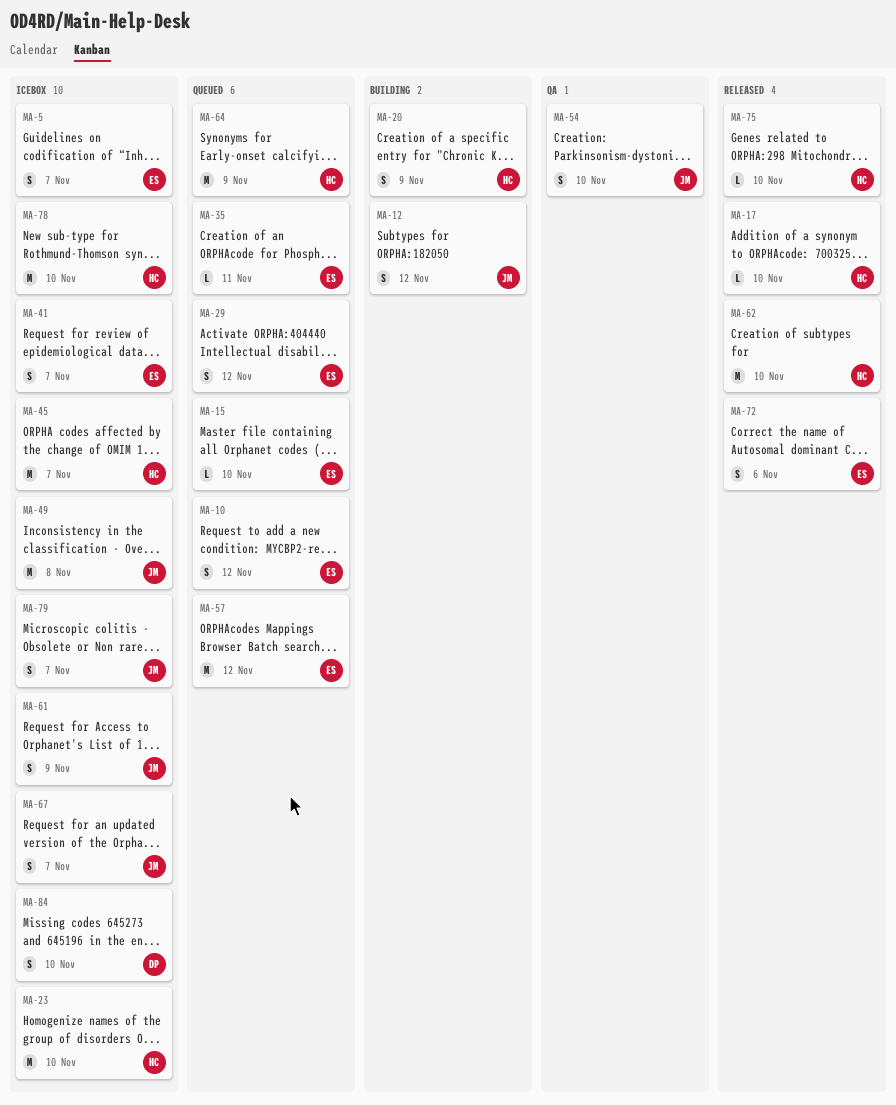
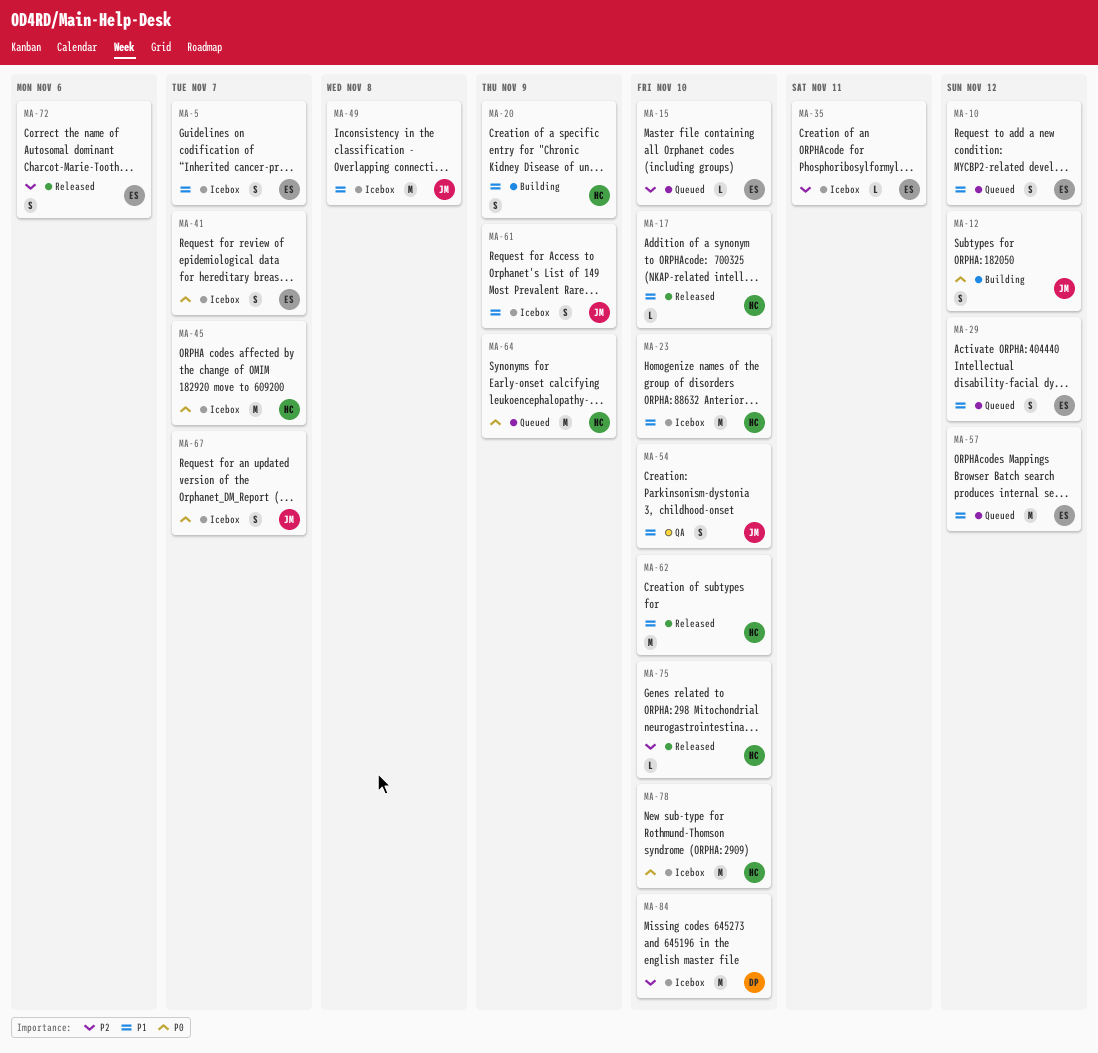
MA-35, status: Queued -> Icebox
MA-79: present -> none
MA-84, estimate: S -> M

